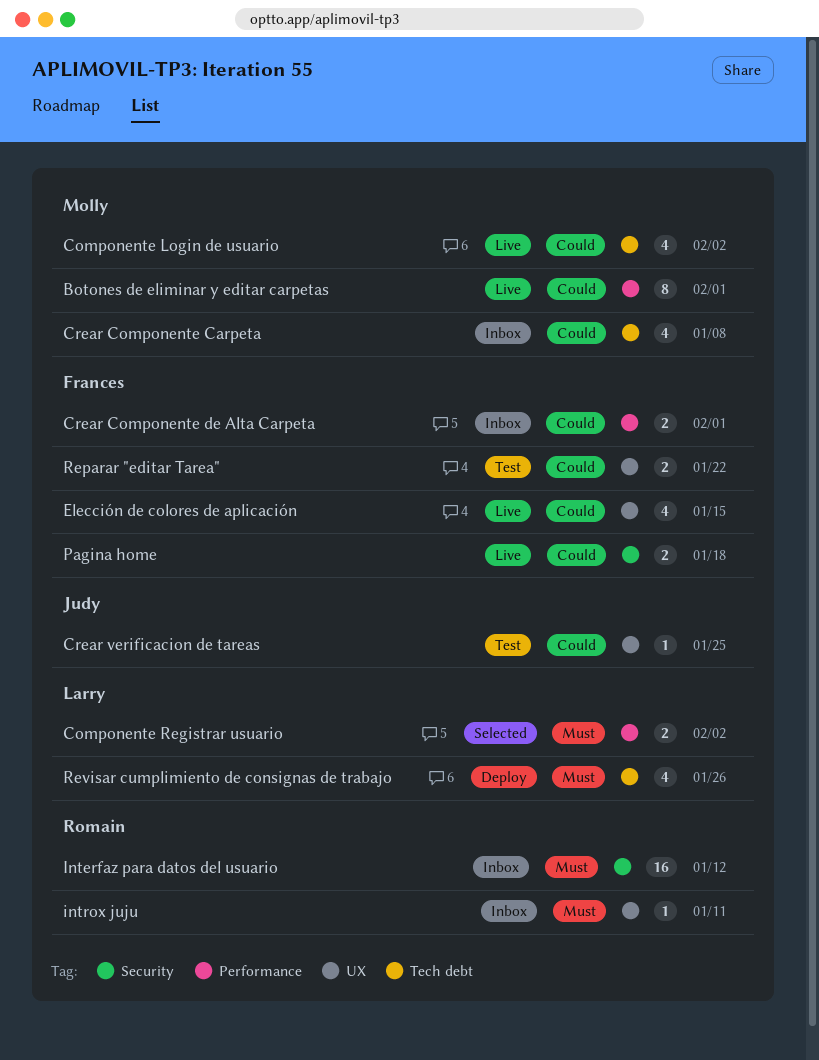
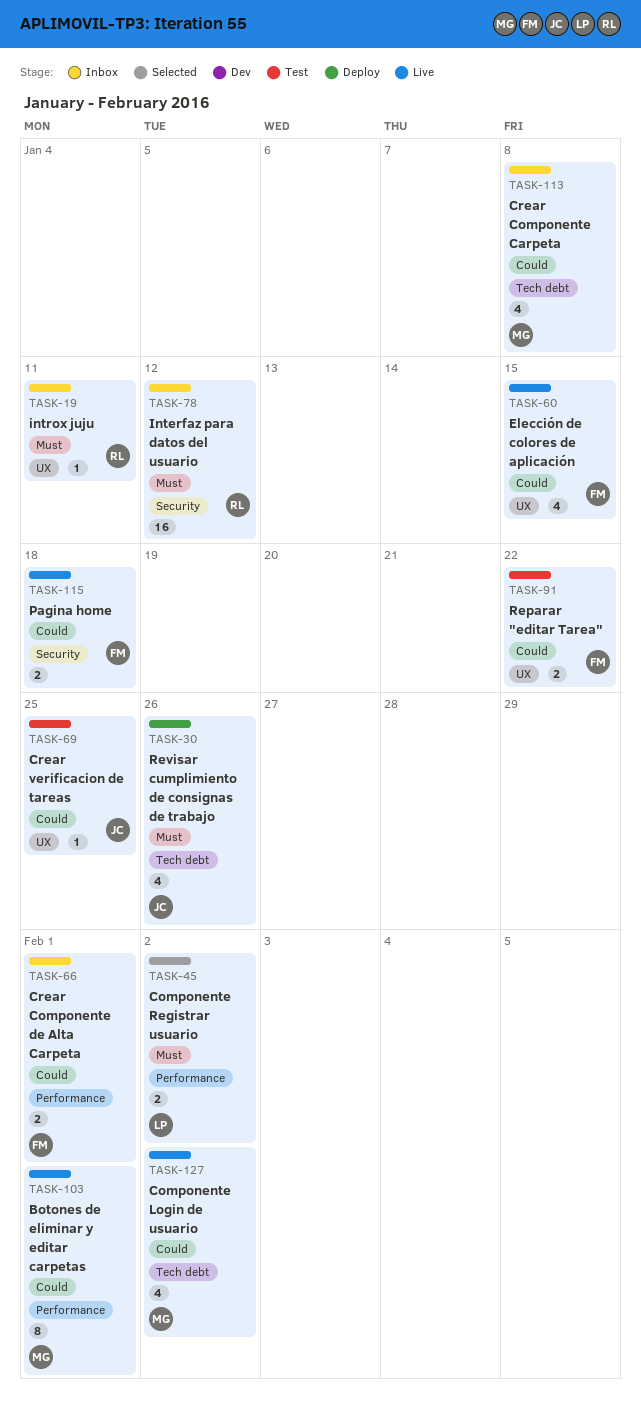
Revisar cumplimiento de consignas de trabajo, owner: Larry -> Judy

